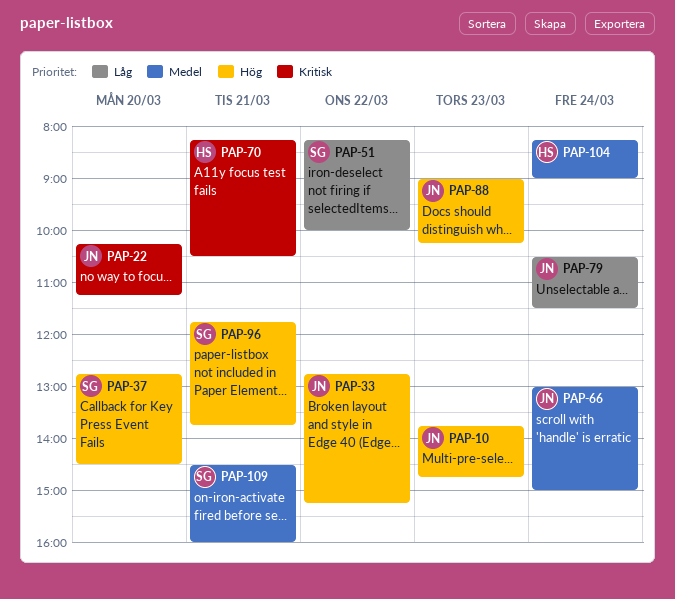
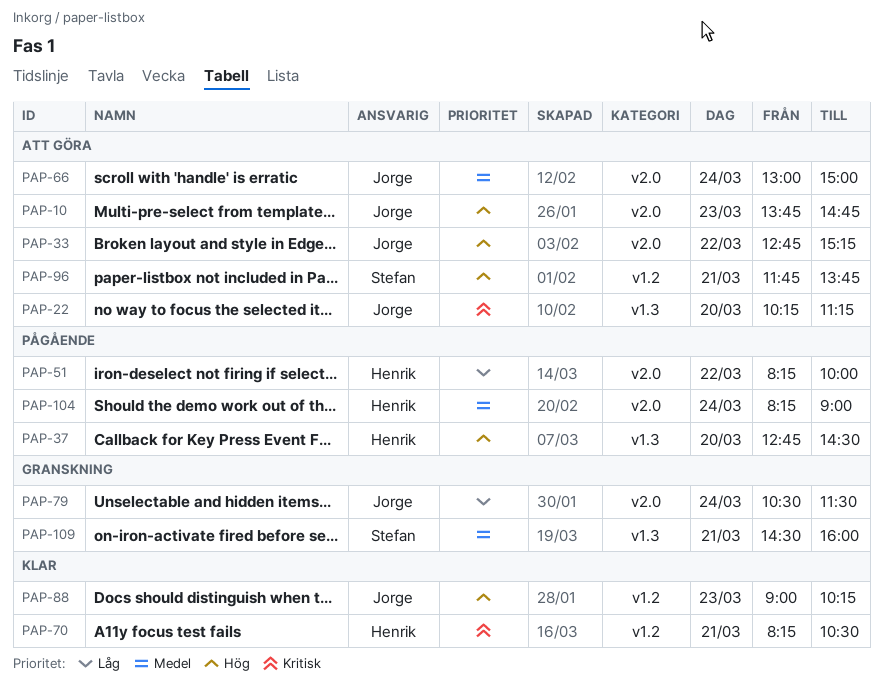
PAP-37, owner: Stefan -> Henrik
PAP-51, owner: Stefan -> Henrik

